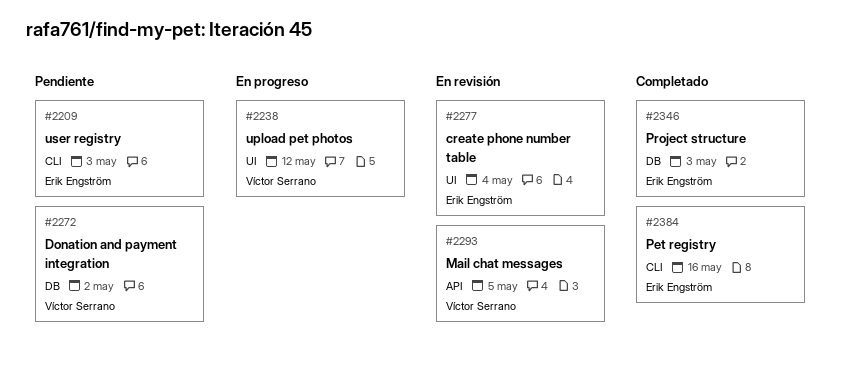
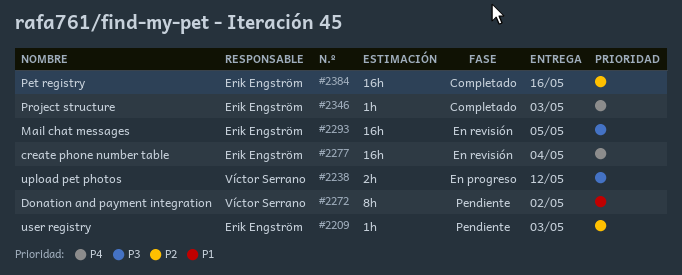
#2293, owner: Víctor Serrano -> Erik Engström

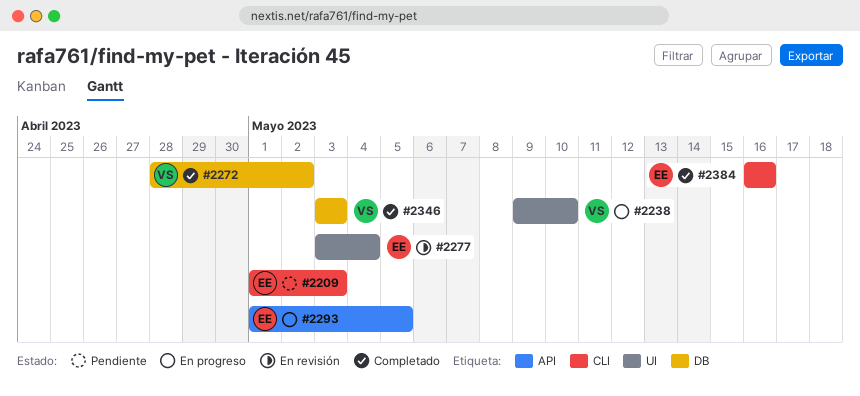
#2238, due: May 12 -> May 10
#2272, status: Pendiente -> Completado
#2293, status: En revisión -> En progreso
#2346, owner: Erik Engström -> Víctor Serrano

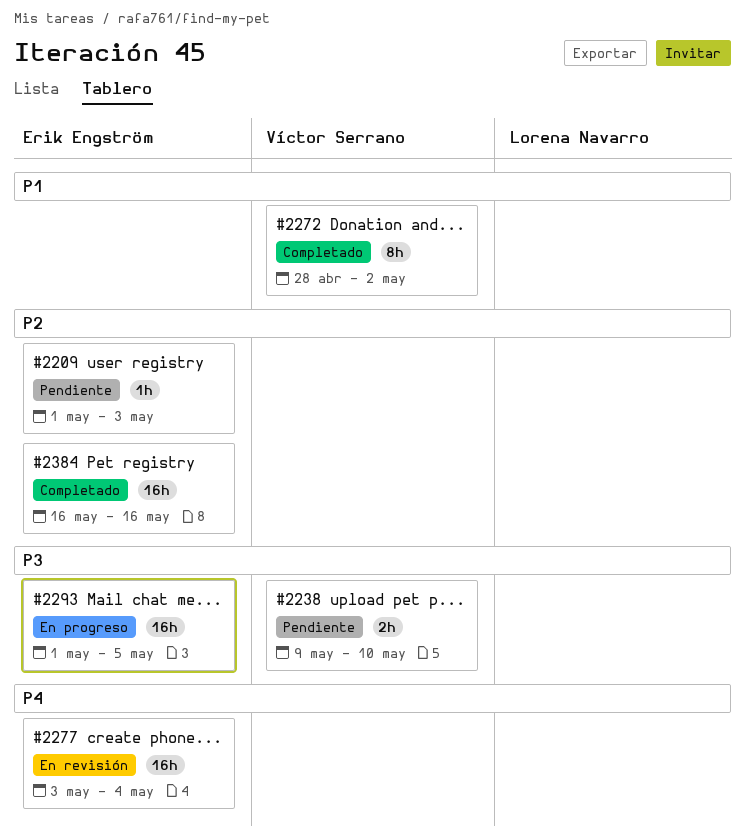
#2238, status: En progreso -> Pendiente
#2346: present -> none

